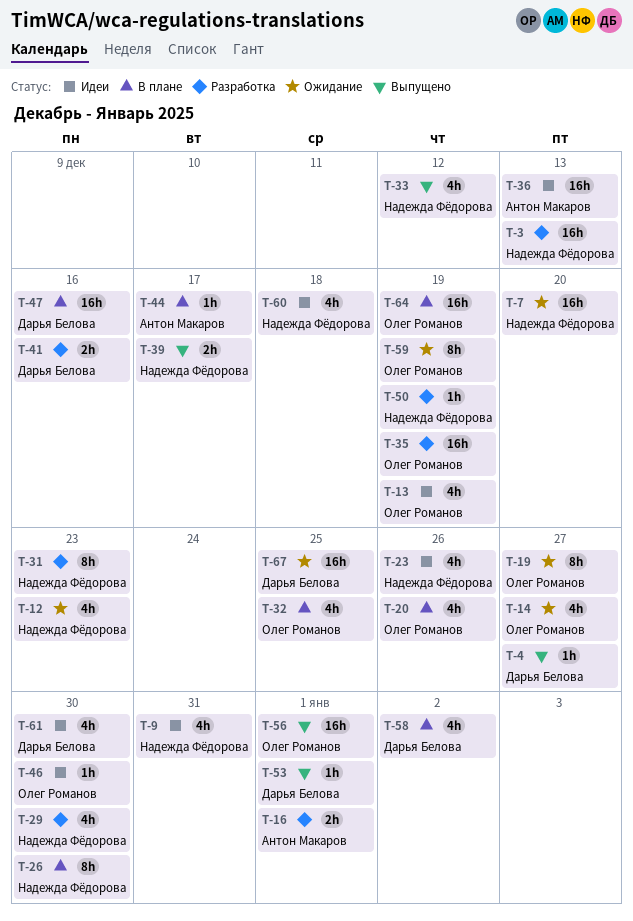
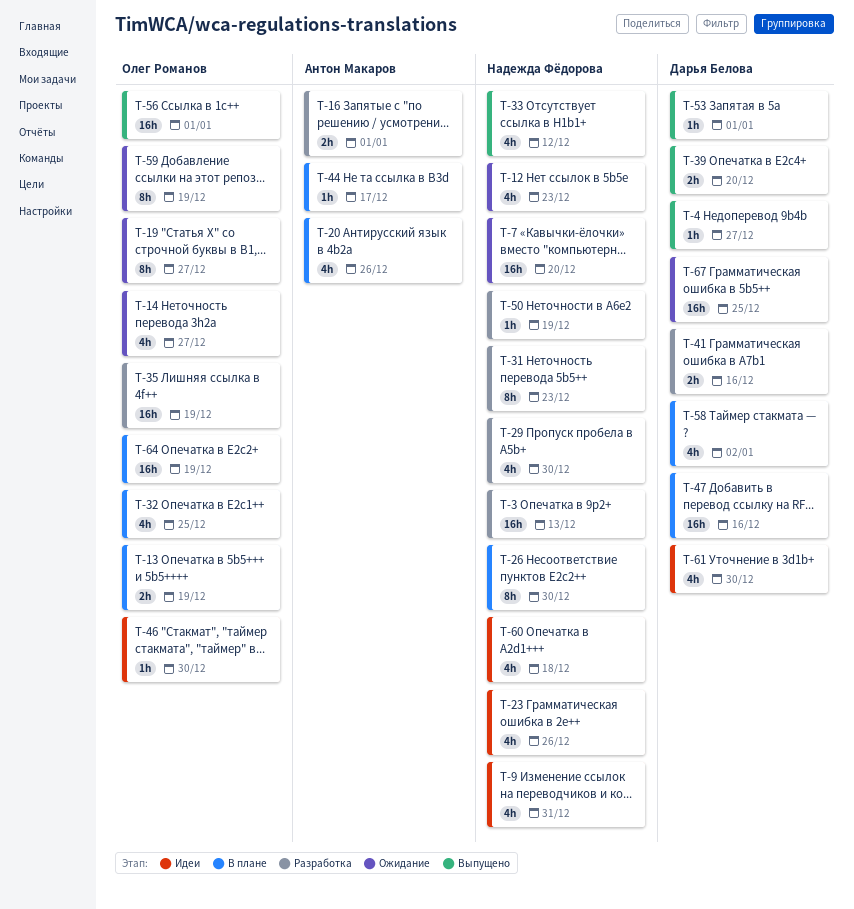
T-13, status: Идеи -> В плане
T-13, estimate: 4h -> 2h
T-20, owner: Олег Романов -> Антон Макаров
T-36: present -> none
T-39, owner: Надежда Фёдорова -> Дарья Белова
T-39, due: Dec 17 -> Dec 20

